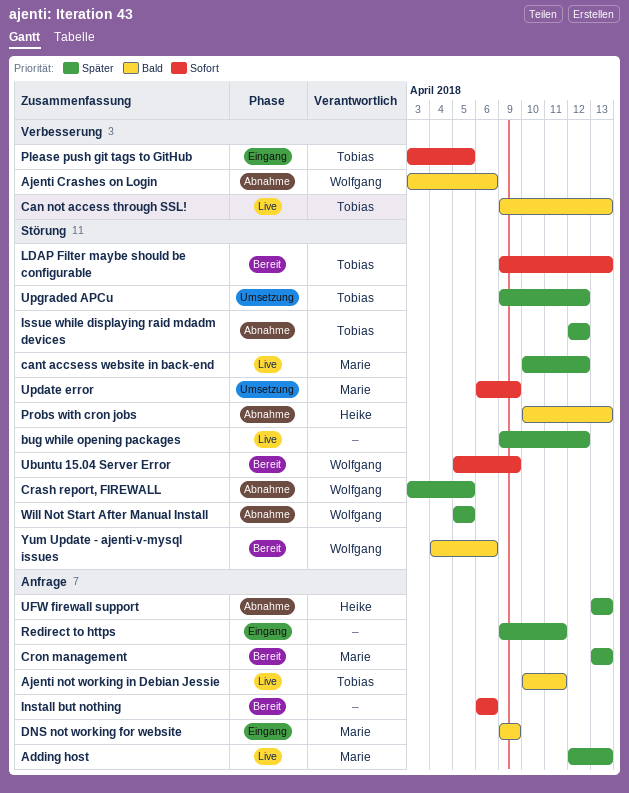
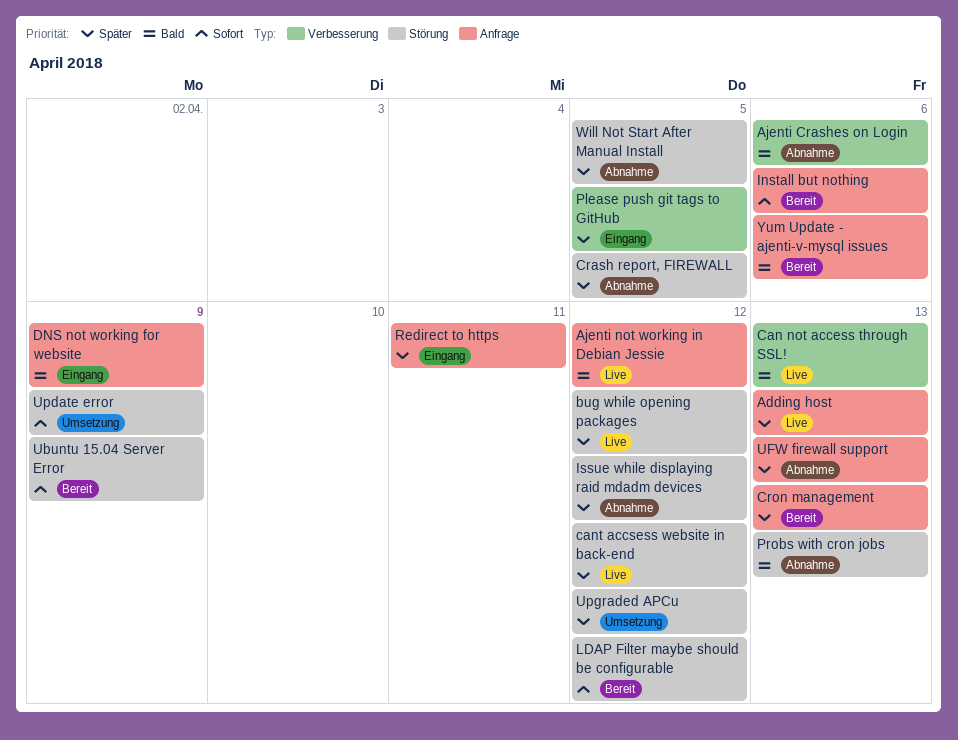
Ajenti not working in Debian Jessie, due: Apr 11 -> Apr 12
LDAP Filter maybe should be configurable, due: Apr 13 -> Apr 12
Please push git tags to GitHub, priority: Sofort -> Später
Yum Update - ajenti-v-mysql issues, label: Störung -> Anfrage

